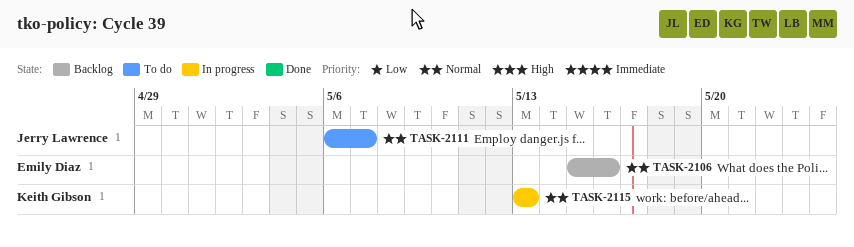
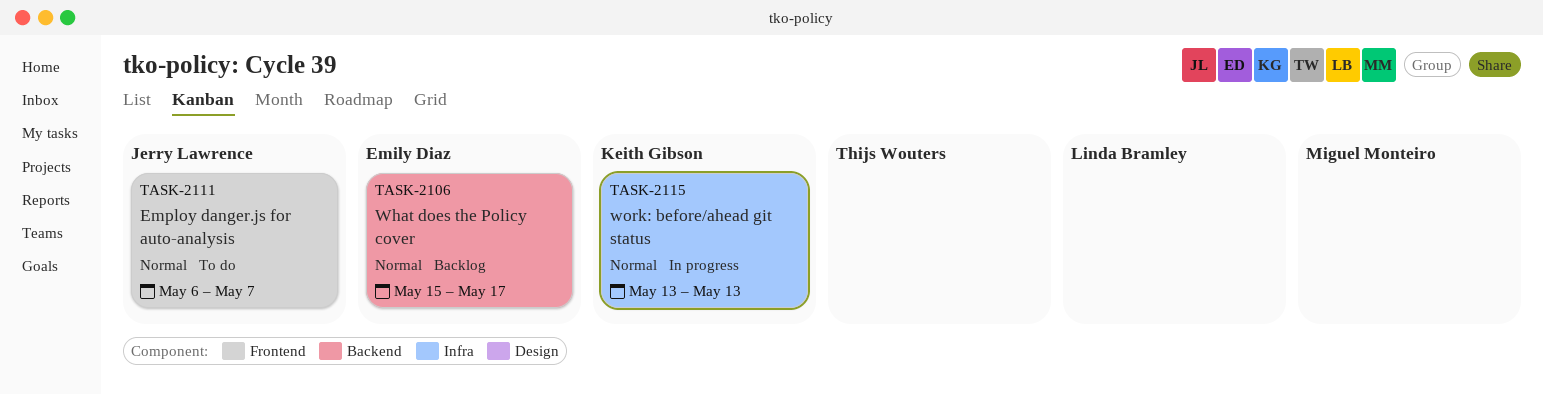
TASK-2106, due: May 16 -> May 17

